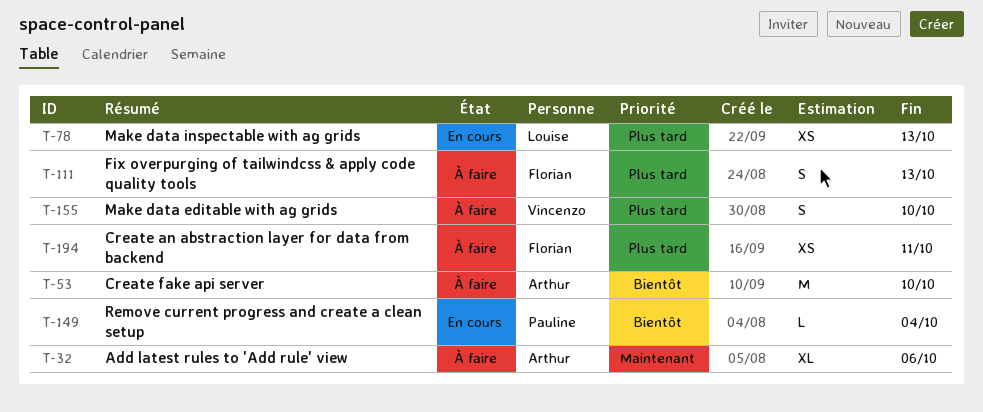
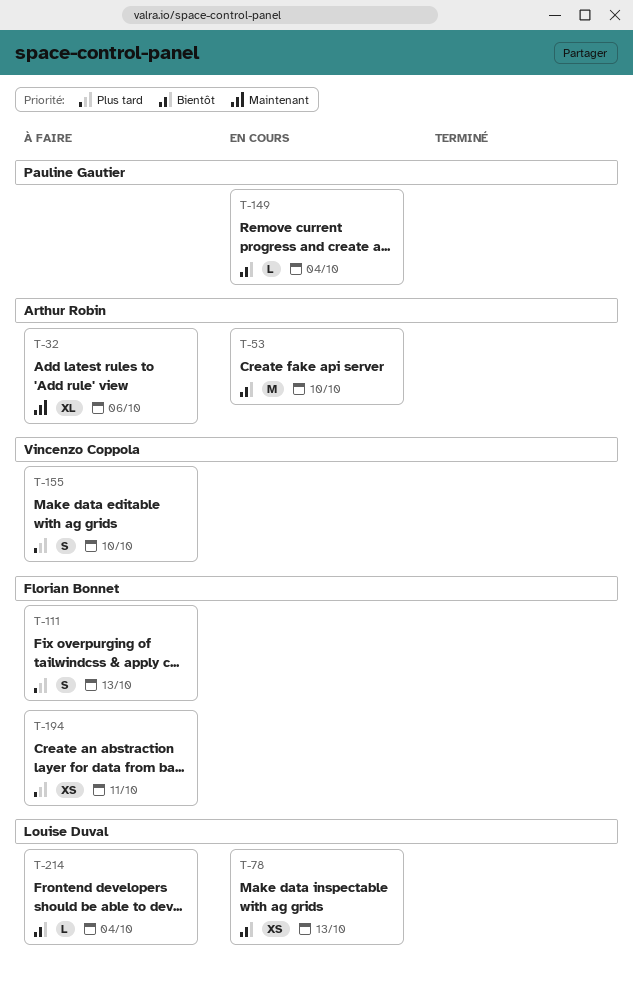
T-53, status: À faire -> En cours
T-78, priority: Plus tard -> Bientôt
T-214: none -> present

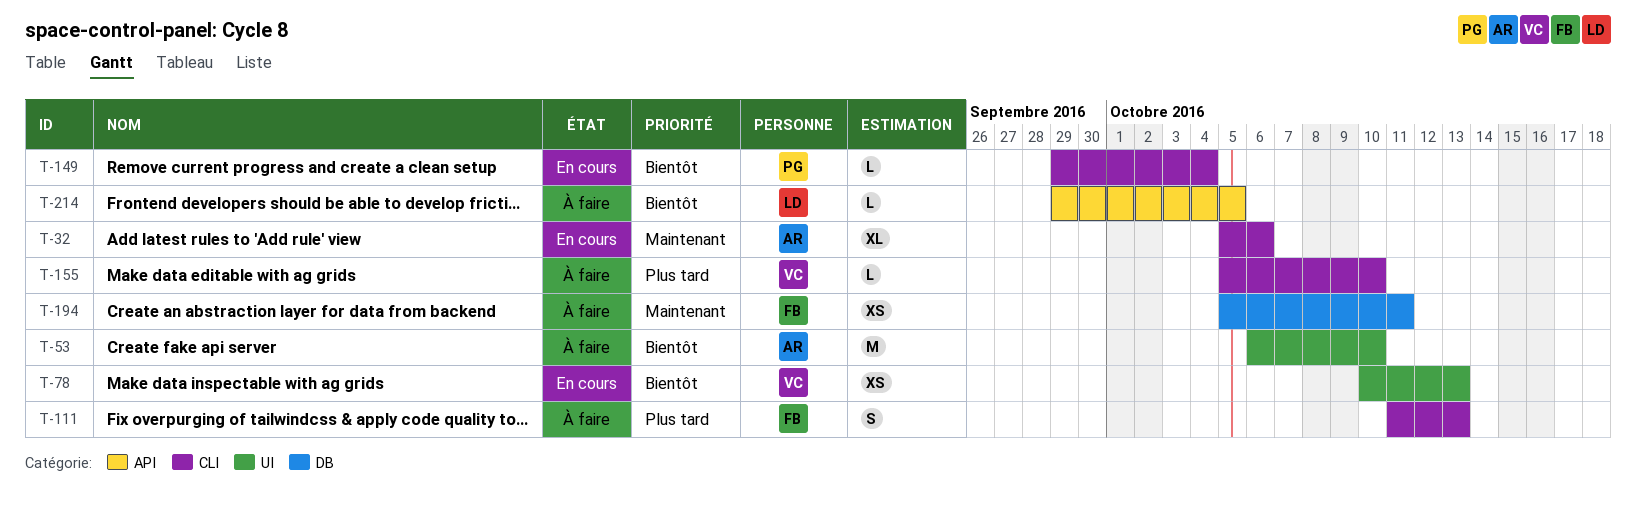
T-32, status: À faire -> En cours
T-53, status: En cours -> À faire
T-78, owner: Louise Duval -> Vincenzo Coppola
T-155, estimate: S -> L
T-194, priority: Plus tard -> Maintenant
T-214, due: Oct 4 -> Oct 5

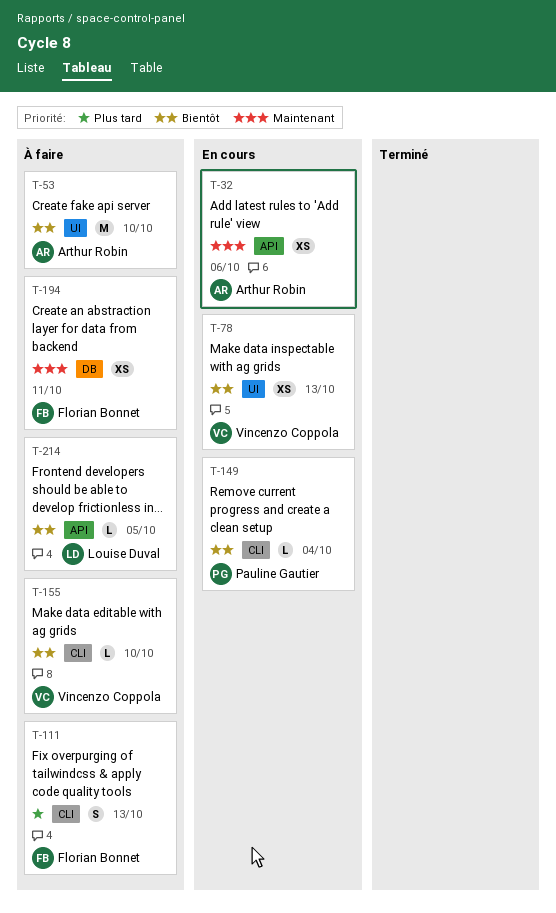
T-32, label: CLI -> API
T-32, estimate: XL -> XS
T-155, priority: Plus tard -> Bientôt

